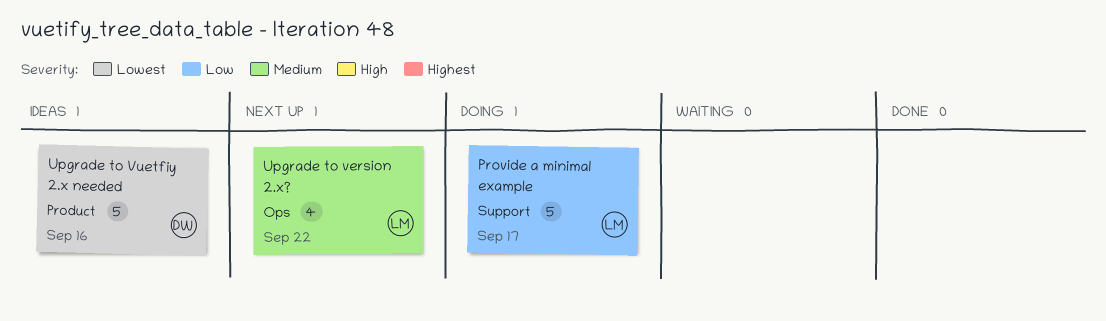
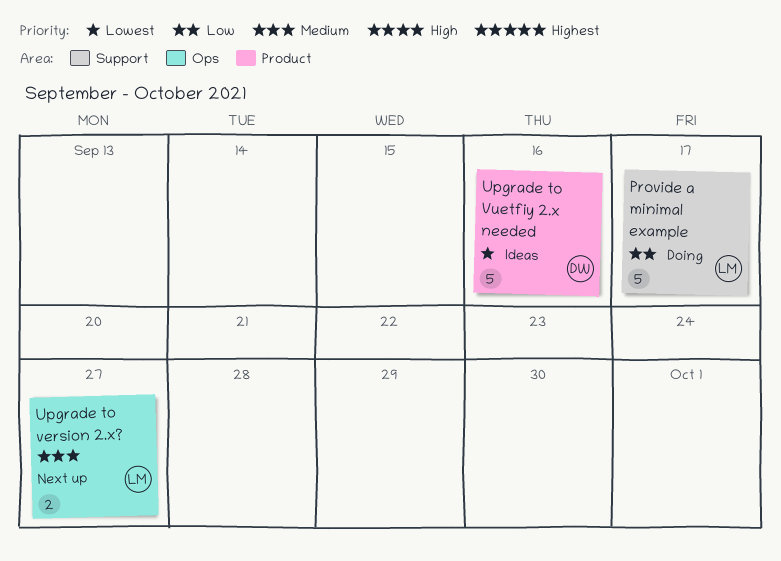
Upgrade to version 2.x?, estimate: 4 -> 2
Upgrade to version 2.x?, due: Sep 22 -> Sep 27

